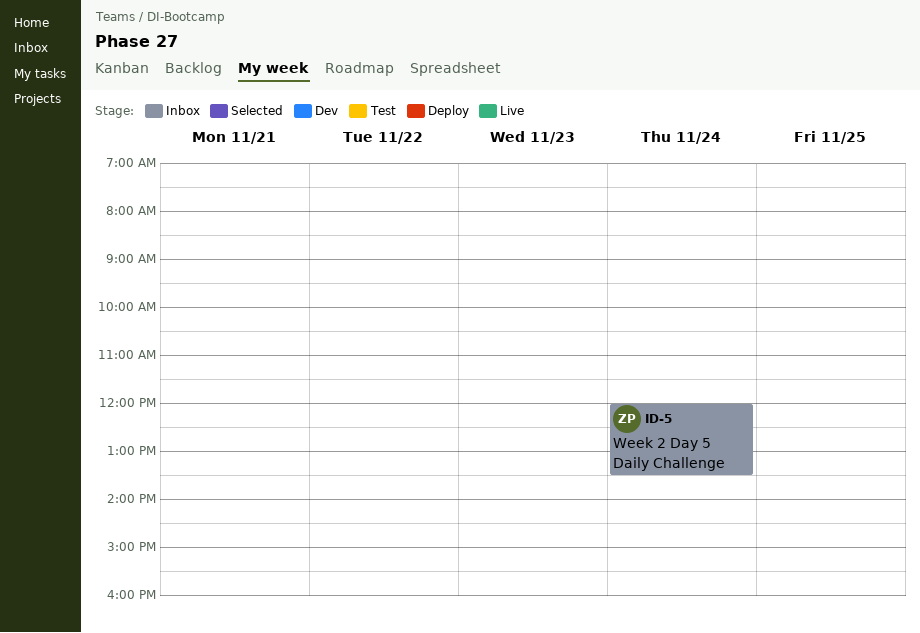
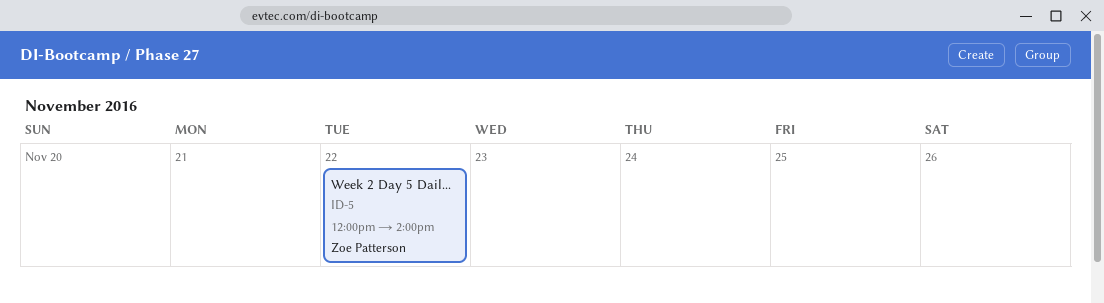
ID-5, day: Nov 24 -> Nov 22
ID-5, ends: 13:30 -> 14:00

